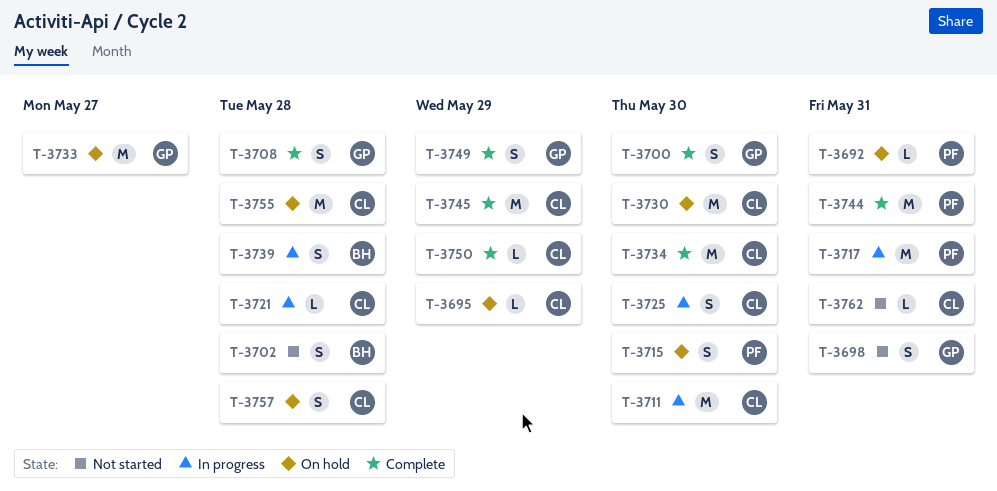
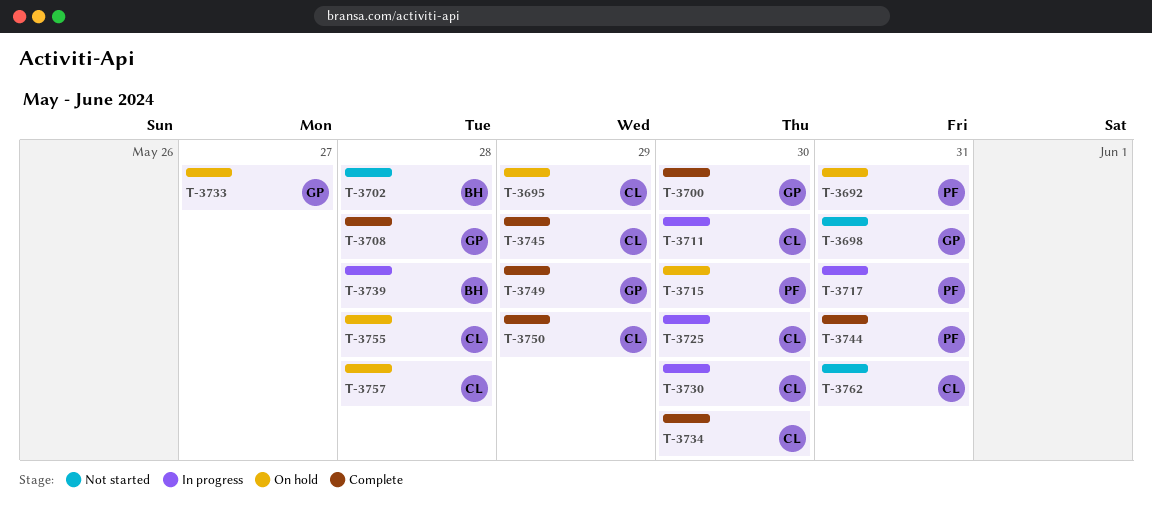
T-3721: present -> none
T-3730, status: On hold -> In progress

